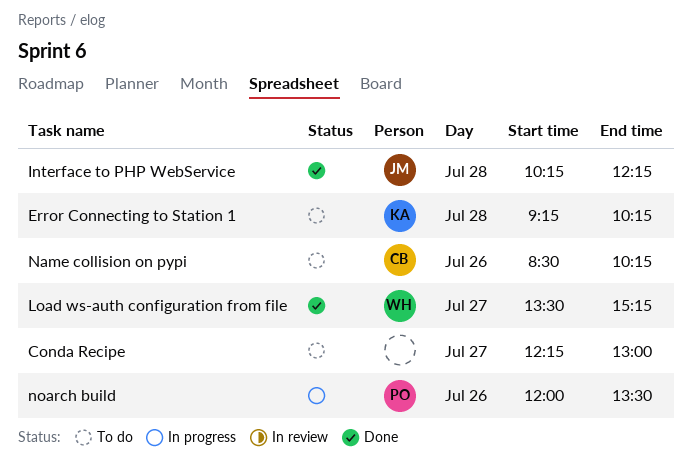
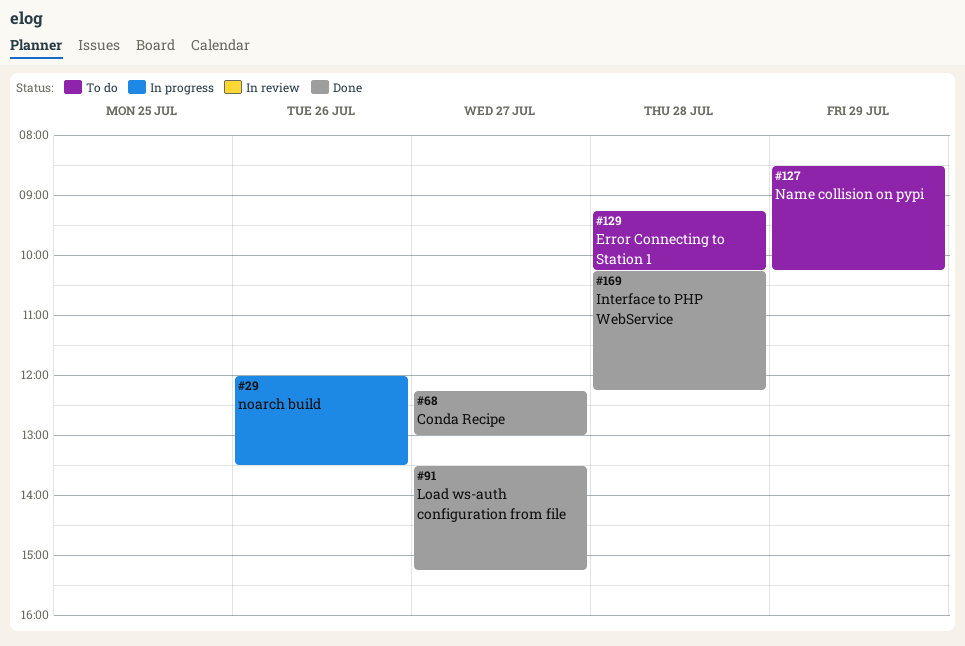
Conda Recipe, status: To do -> Done
Name collision on pypi, day: Jul 26 -> Jul 29

